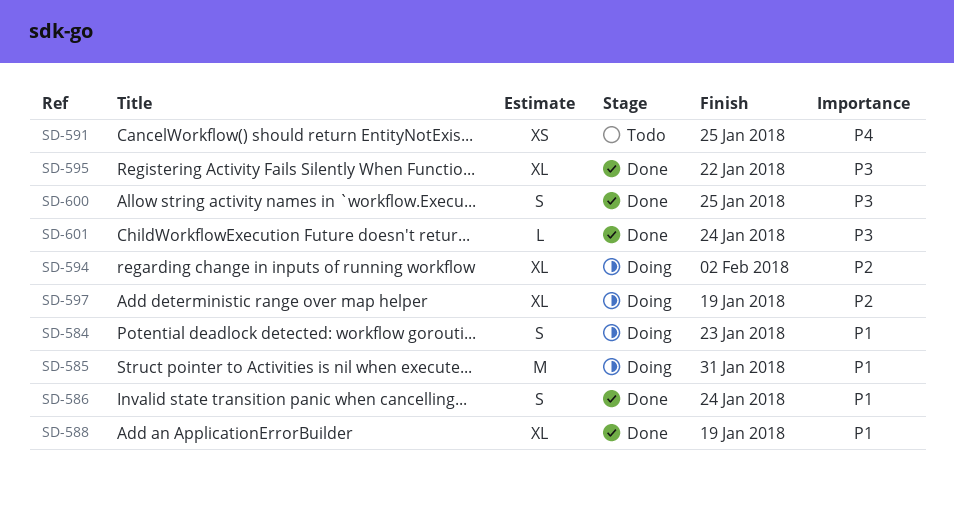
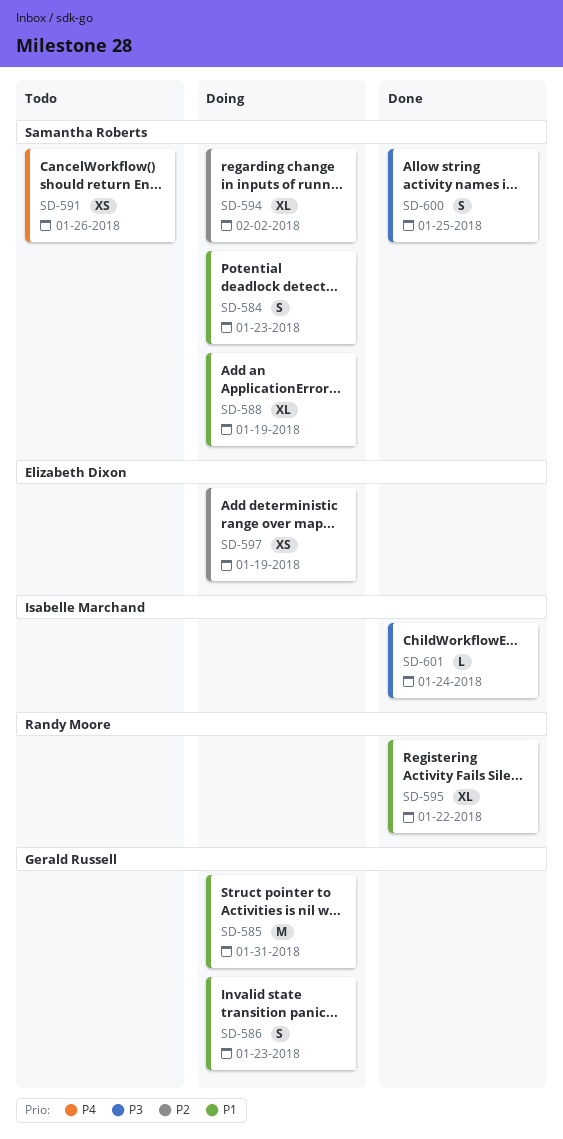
SD-586, status: Done -> Doing
SD-586, due: Jan 24 -> Jan 23
SD-588, status: Done -> Doing
SD-591, due: Jan 25 -> Jan 26
SD-595, priority: P3 -> P1
SD-597, estimate: XL -> XS

